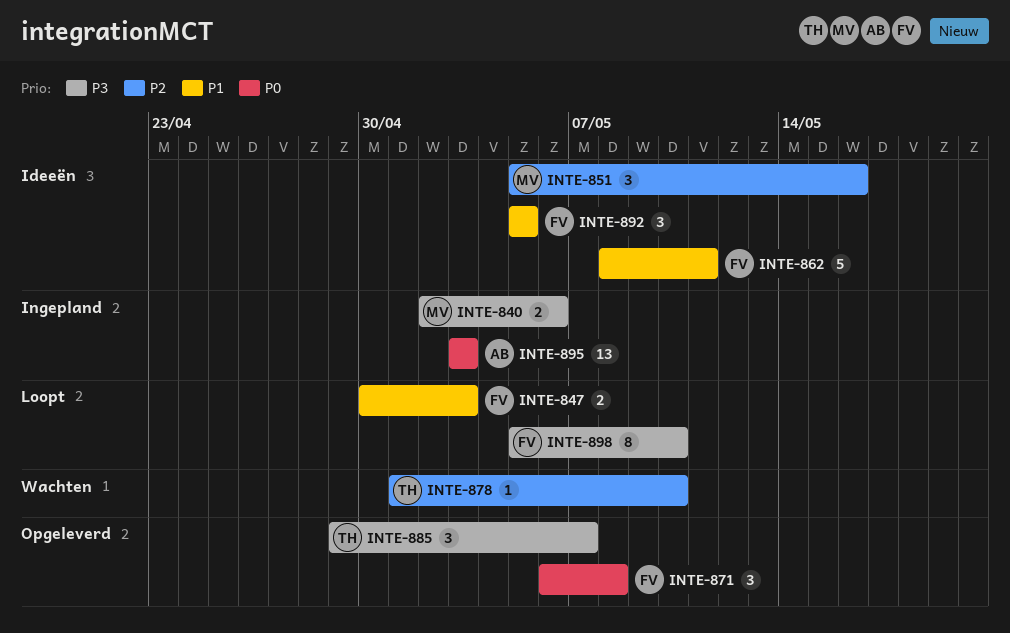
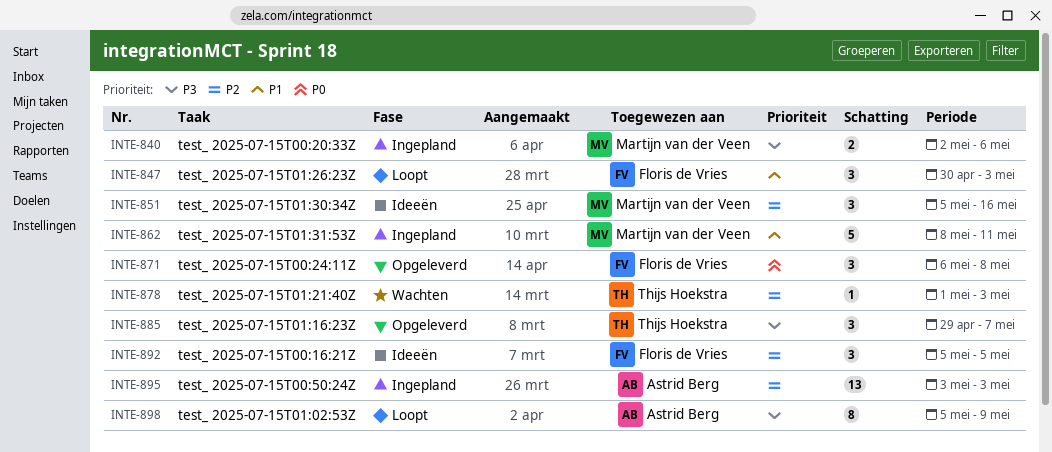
INTE-847, estimate: 2 -> 3
INTE-862, status: Ideeën -> Ingepland
INTE-862, owner: Floris de Vries -> Martijn van der Veen
INTE-878, due: May 10 -> May 3
INTE-892, priority: P1 -> P2
INTE-895, priority: P0 -> P2
INTE-898, owner: Floris de Vries -> Astrid Berg
INTE-898, due: May 10 -> May 9

